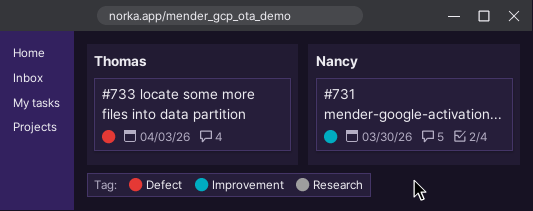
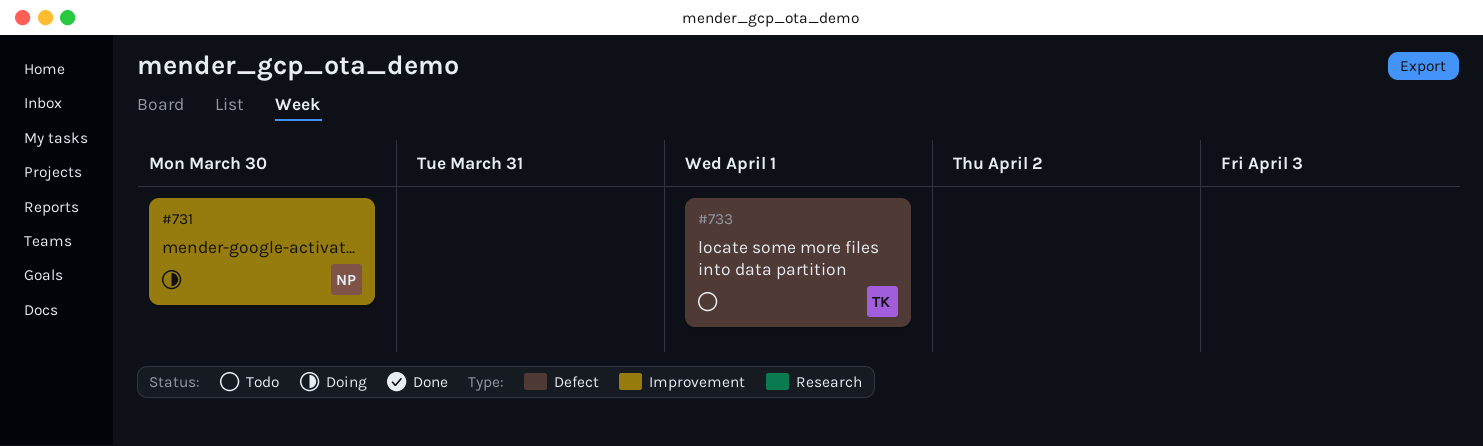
#733, due: Apr 3 -> Apr 1

